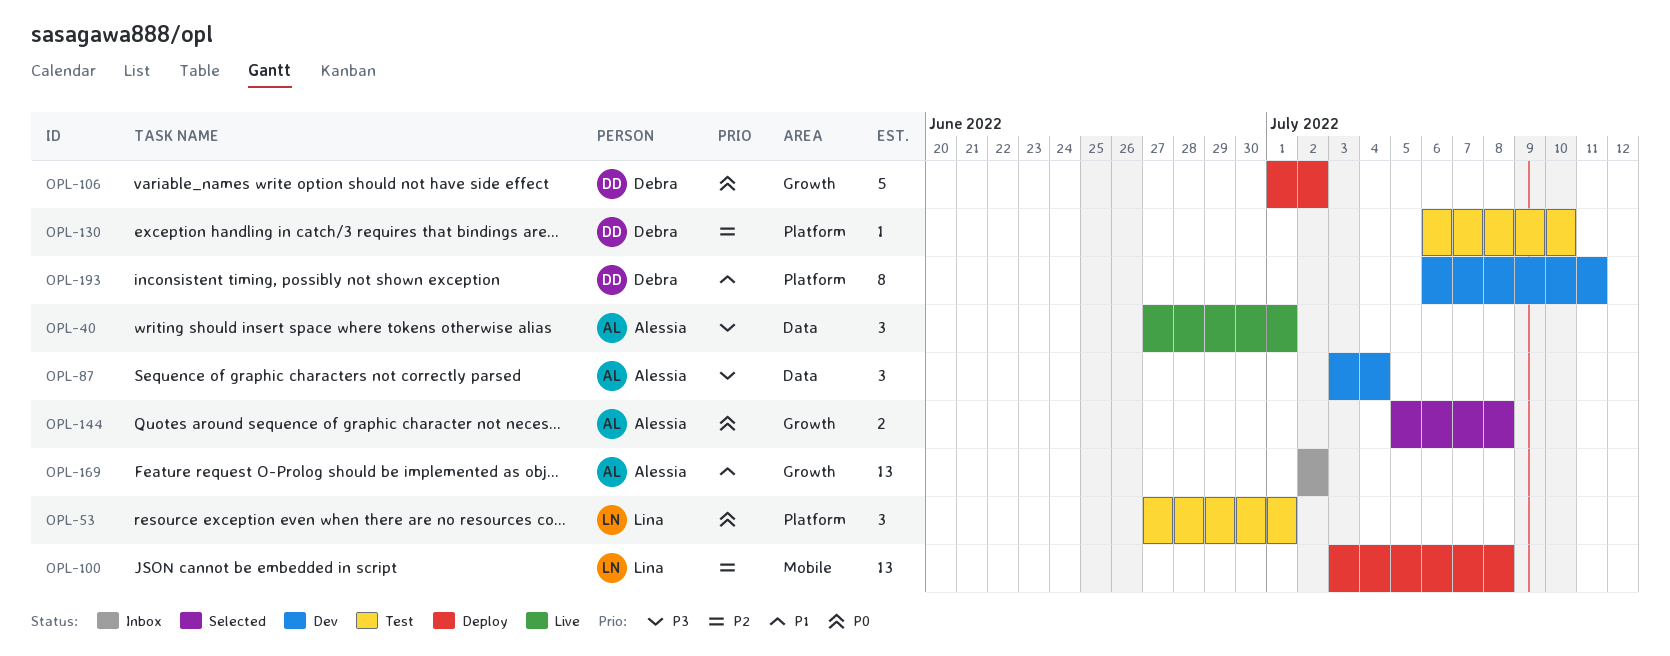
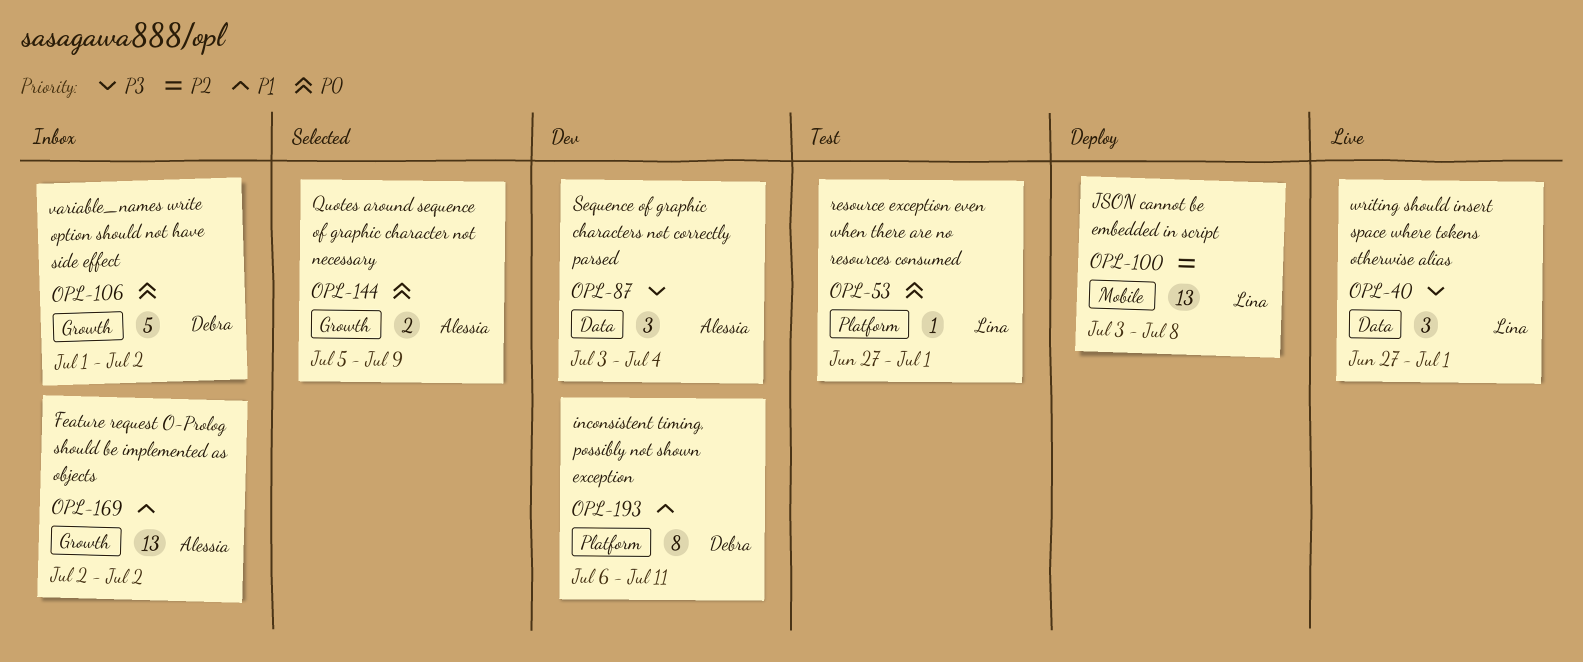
OPL-40, owner: Alessia -> Lina
OPL-53, estimate: 3 -> 1
OPL-106, status: Deploy -> Inbox
OPL-130: present -> none
OPL-144, due: Jul 8 -> Jul 9

